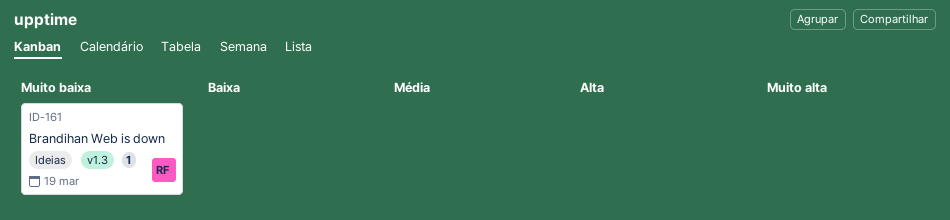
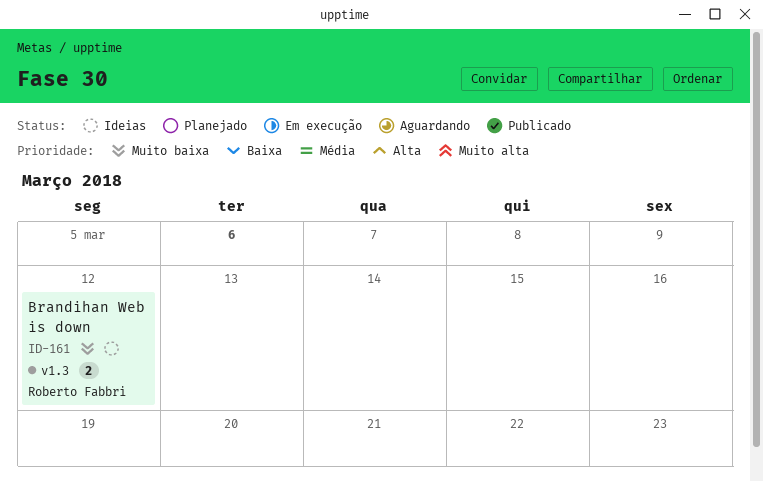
ID-161, estimate: 1 -> 2
ID-161, due: Mar 19 -> Mar 12

